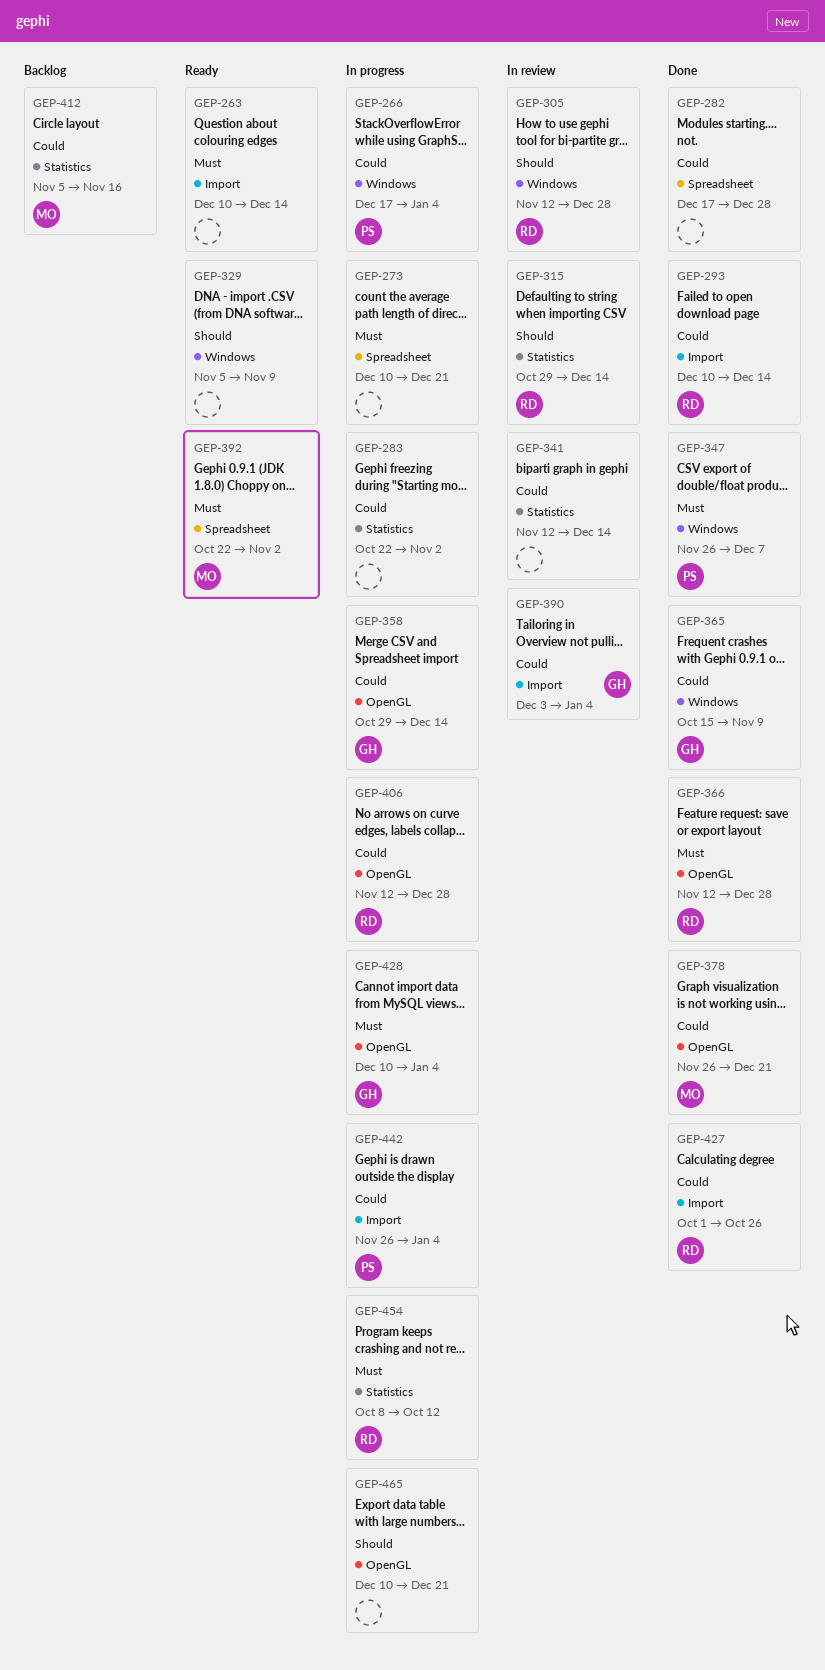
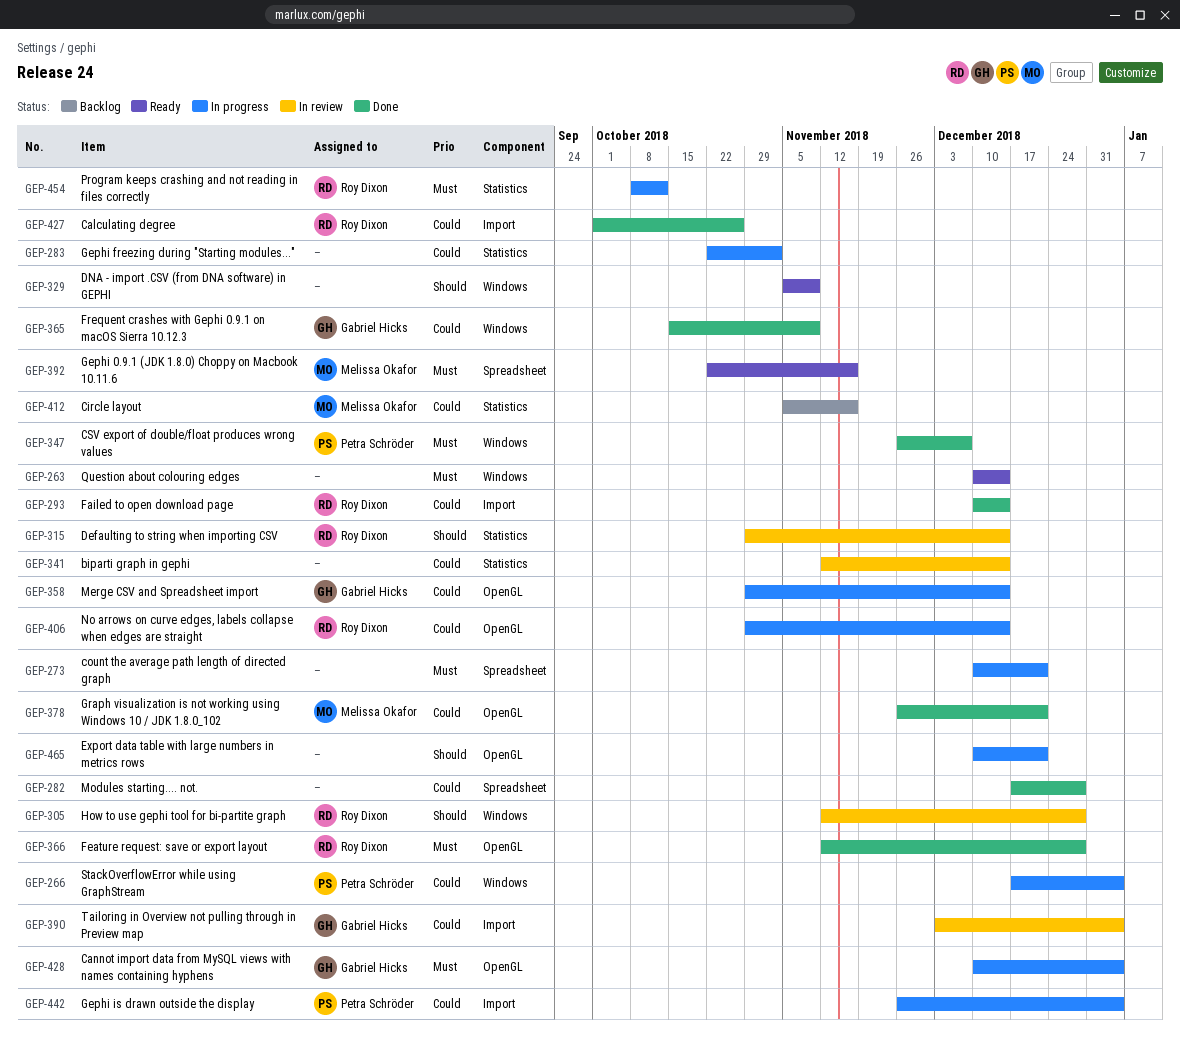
GEP-263, label: Import -> Windows
GEP-392, due: Nov 2 -> Nov 16
GEP-406, start: Nov 12 -> Oct 29
GEP-406, due: Dec 28 -> Dec 14

